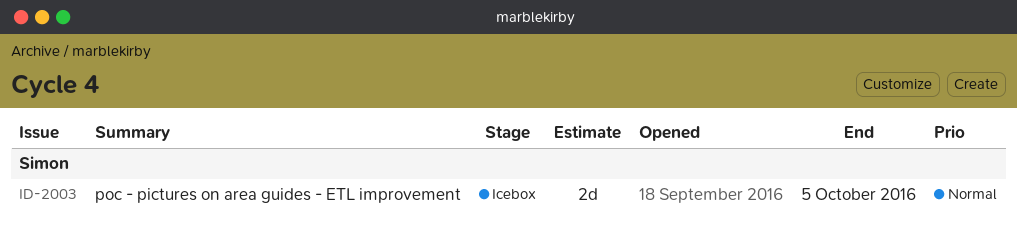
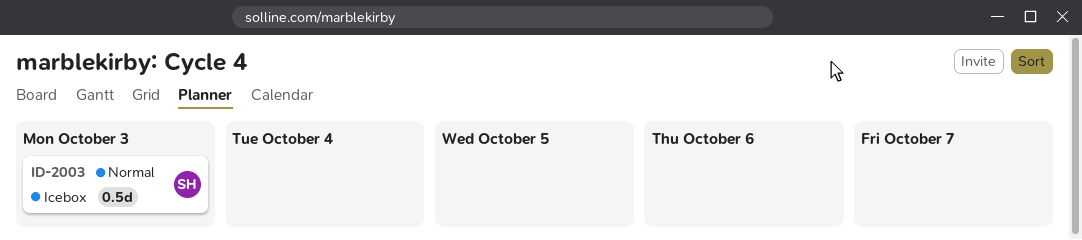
ID-2003, estimate: 2d -> 0.5d
ID-2003, due: Oct 5 -> Oct 3

